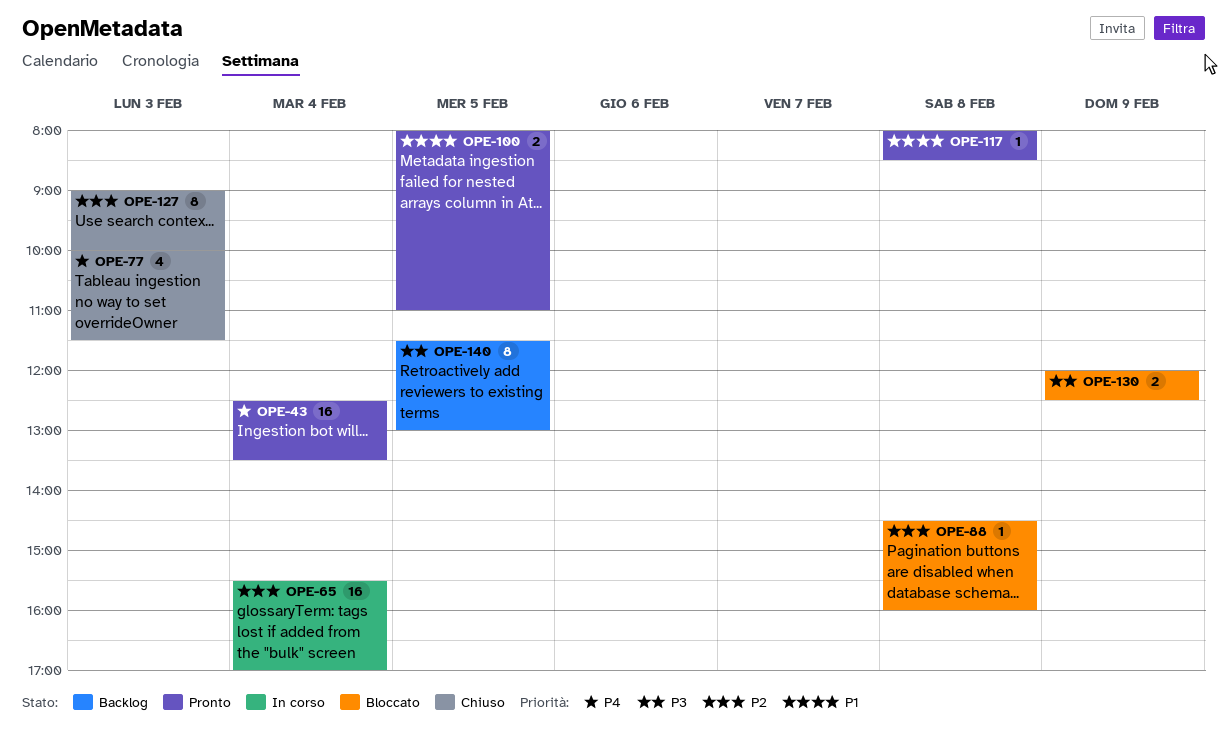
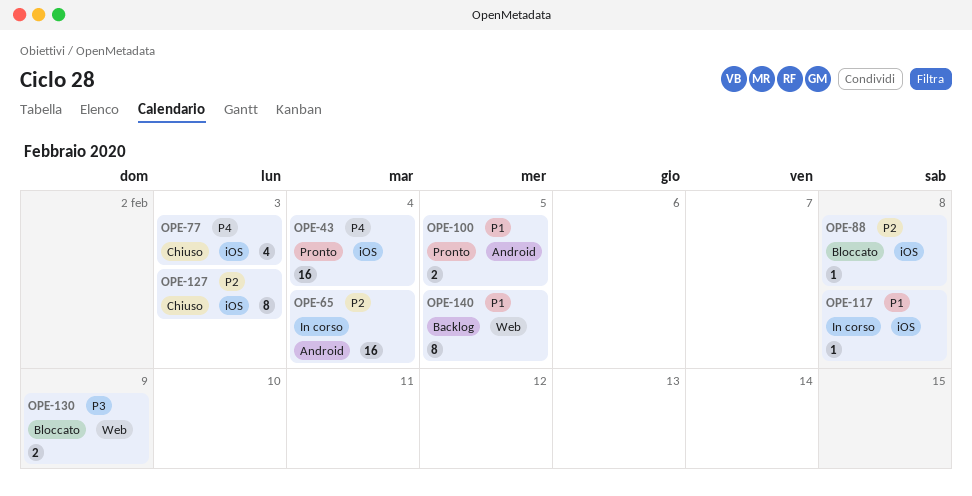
OPE-117, status: Pronto -> In corso
OPE-140, priority: P3 -> P1

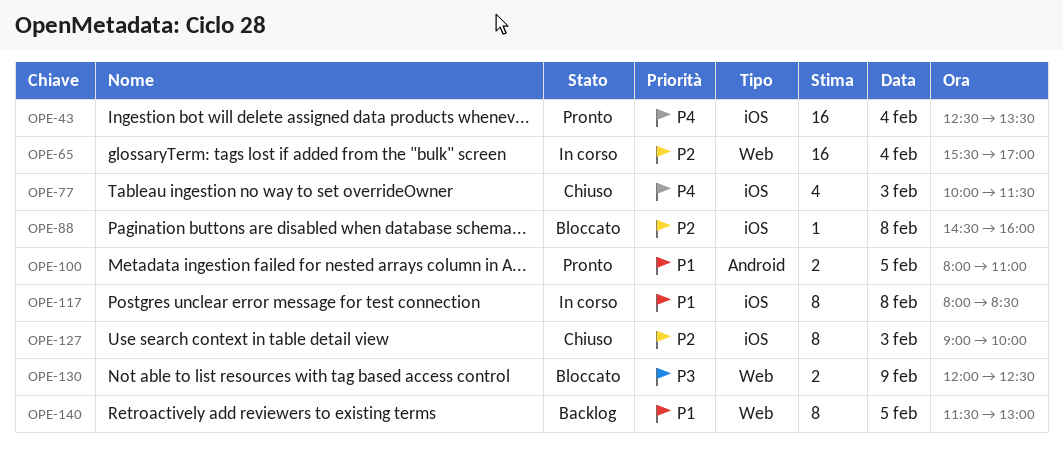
OPE-65, label: Android -> Web
OPE-117, estimate: 1 -> 8

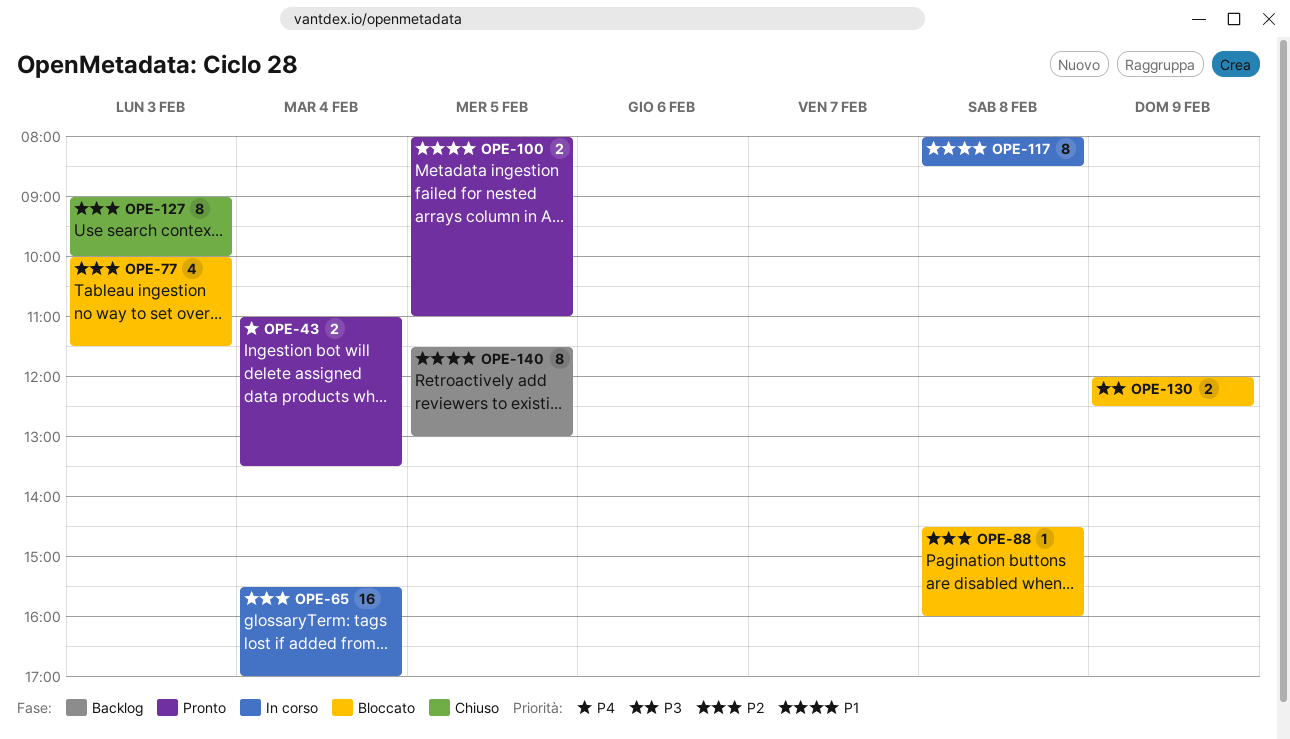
OPE-43, estimate: 16 -> 2
OPE-43, begins: 12:30 -> 11:00
OPE-77, status: Chiuso -> Bloccato
OPE-77, priority: P4 -> P2

